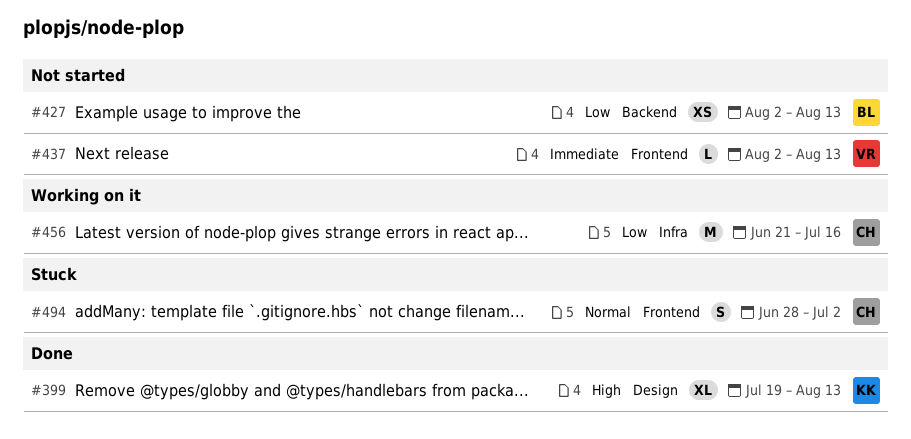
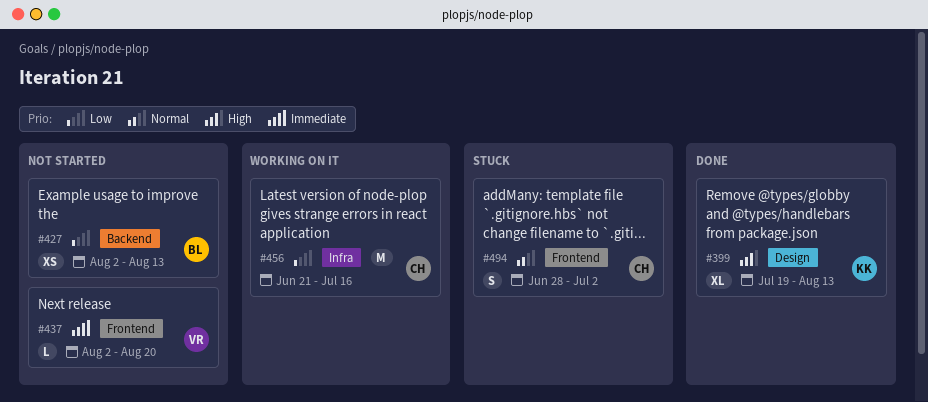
#437, due: Aug 13 -> Aug 20

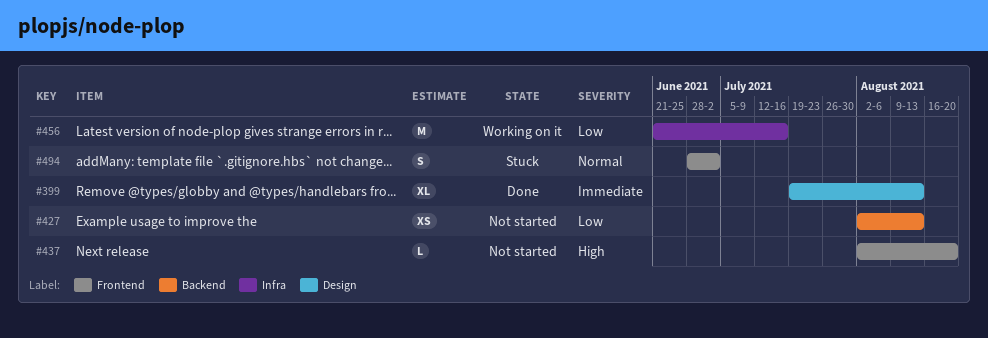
#399, priority: High -> Immediate
#437, priority: Immediate -> High

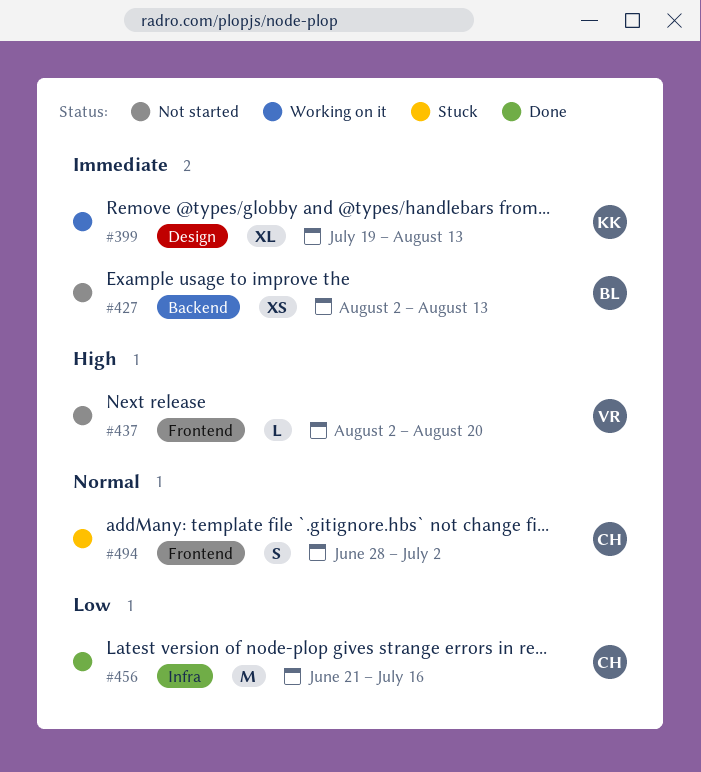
#399, status: Done -> Working on it
#427, priority: Low -> Immediate
#456, status: Working on it -> Done

